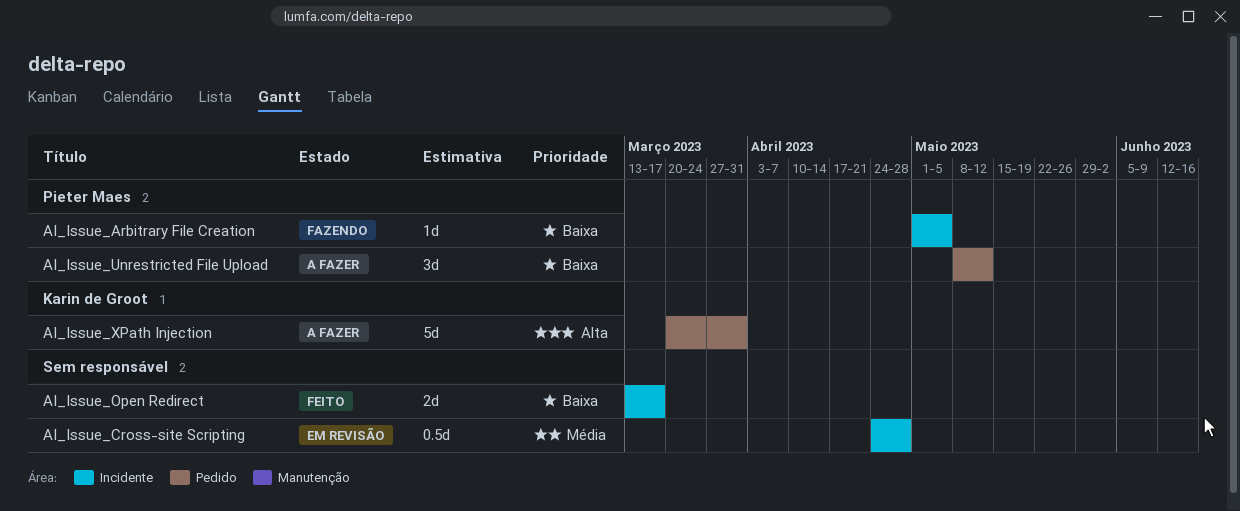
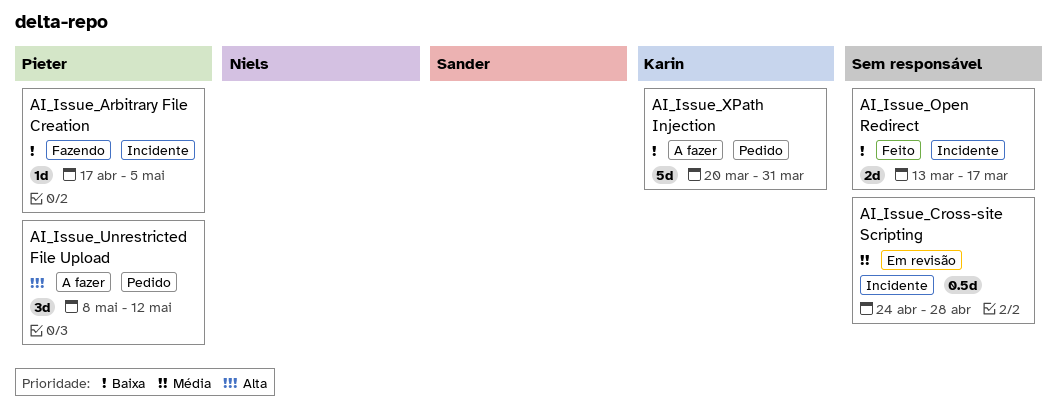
AI_Issue_Arbitrary File Creation, start: May 1 -> Apr 17
AI_Issue_Unrestricted File Upload, priority: Baixa -> Alta
AI_Issue_XPath Injection, priority: Alta -> Baixa

